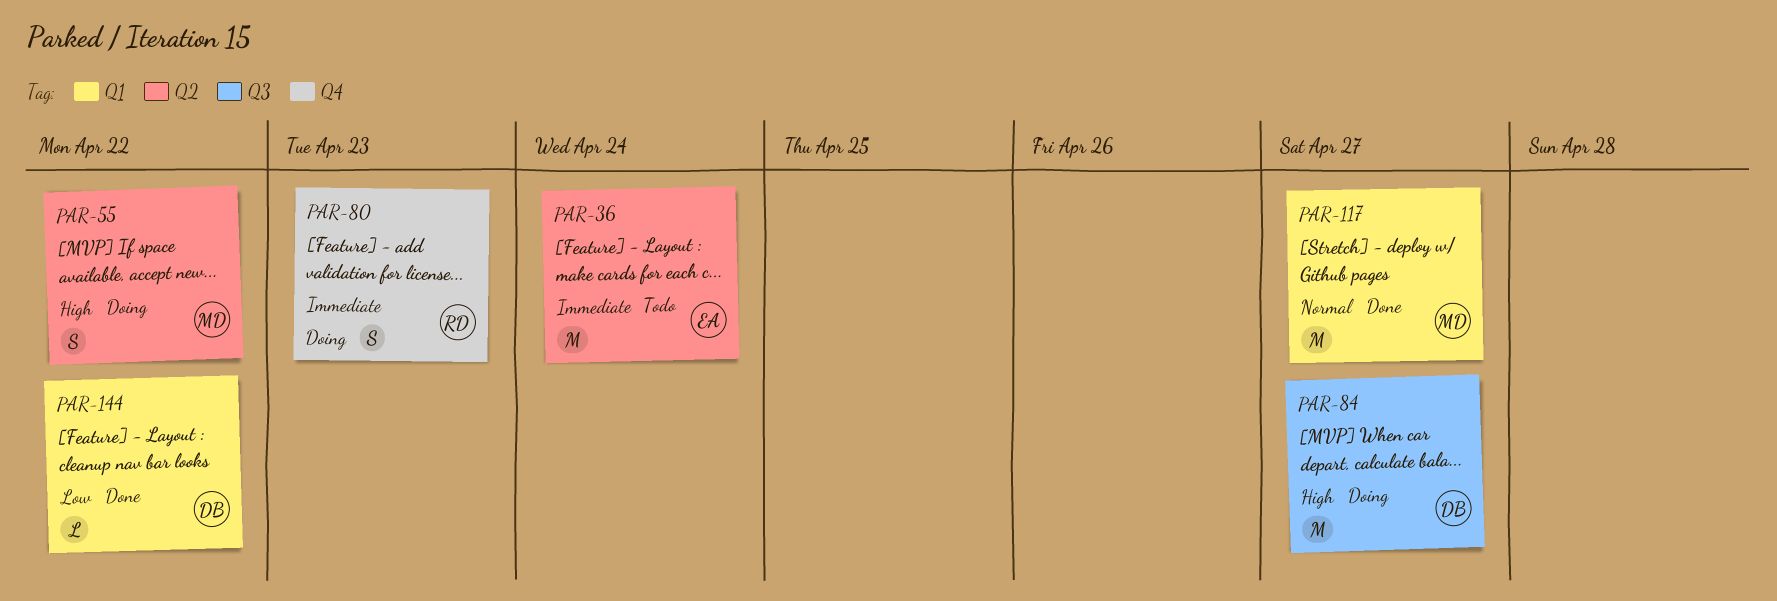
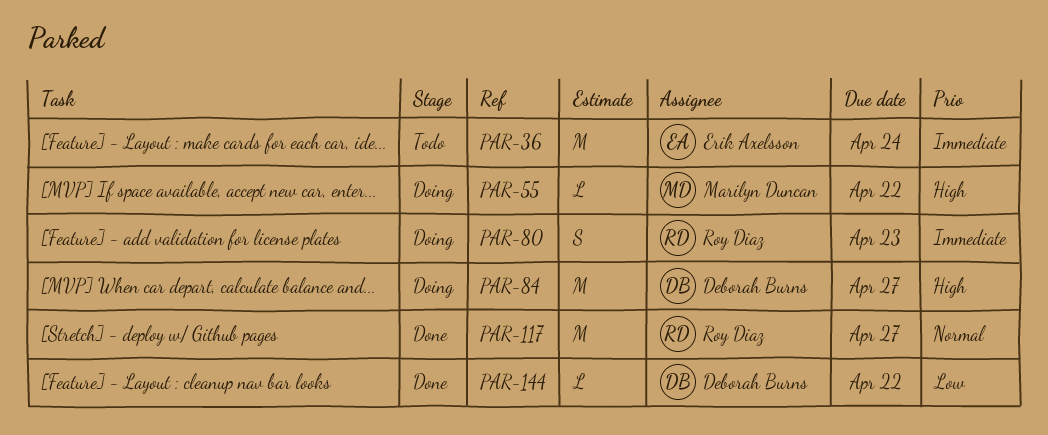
PAR-55, estimate: S -> L
PAR-117, owner: Marilyn Duncan -> Roy Diaz

